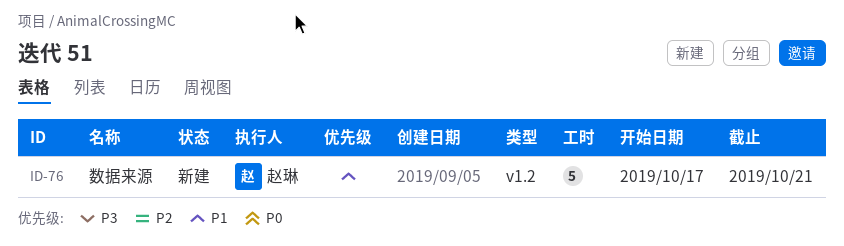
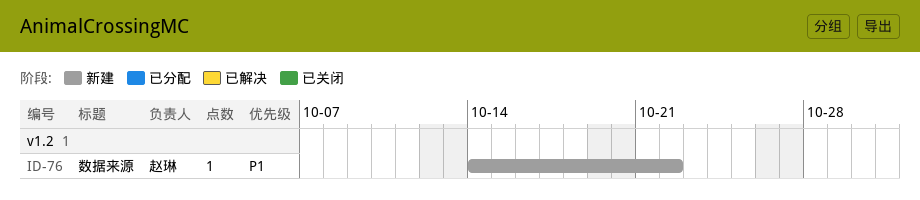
ID-76, estimate: 5 -> 1
ID-76, start: Oct 17 -> Oct 14
ID-76, due: Oct 21 -> Oct 22

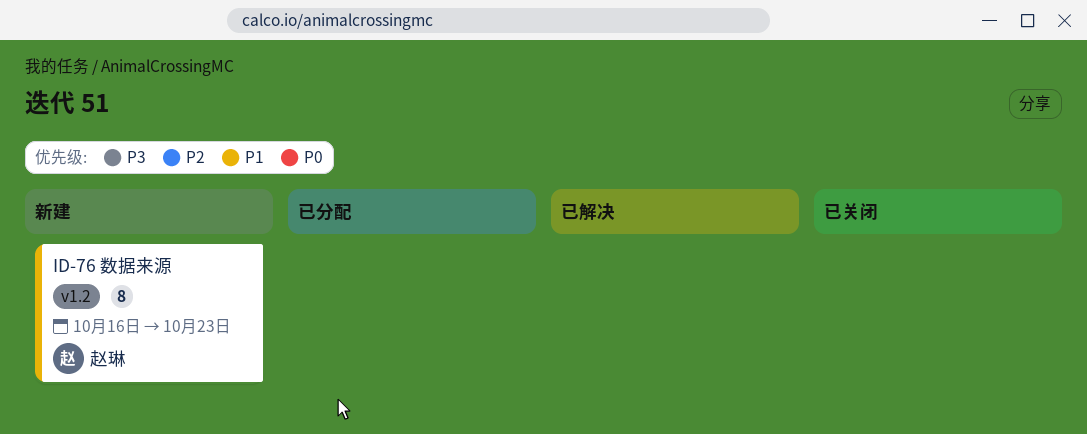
ID-76, estimate: 1 -> 8
ID-76, start: Oct 14 -> Oct 16
ID-76, due: Oct 22 -> Oct 23

